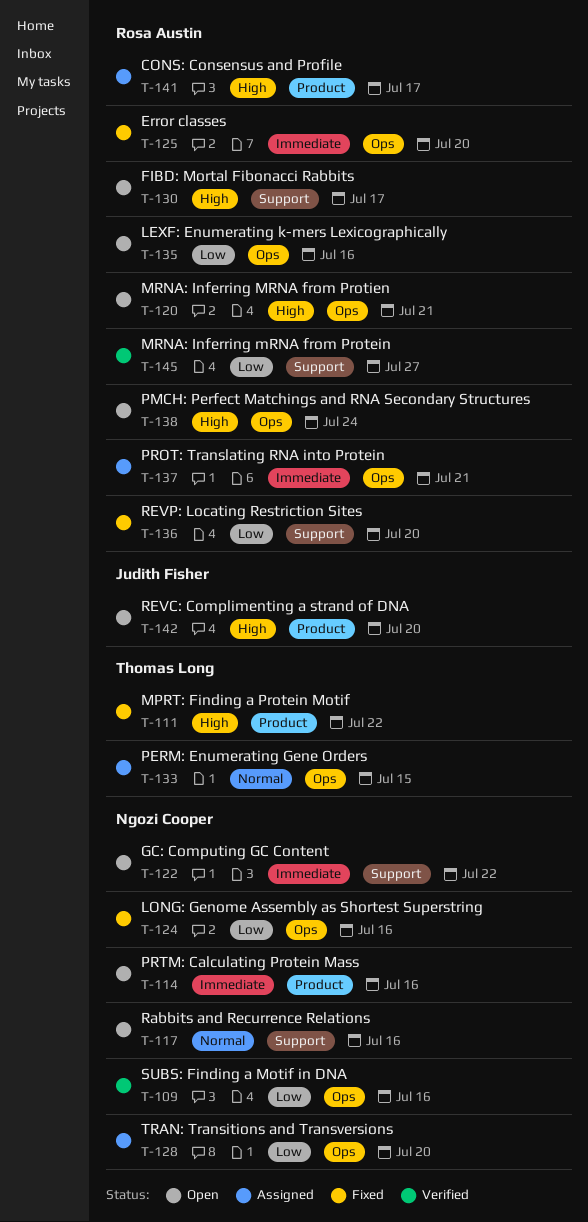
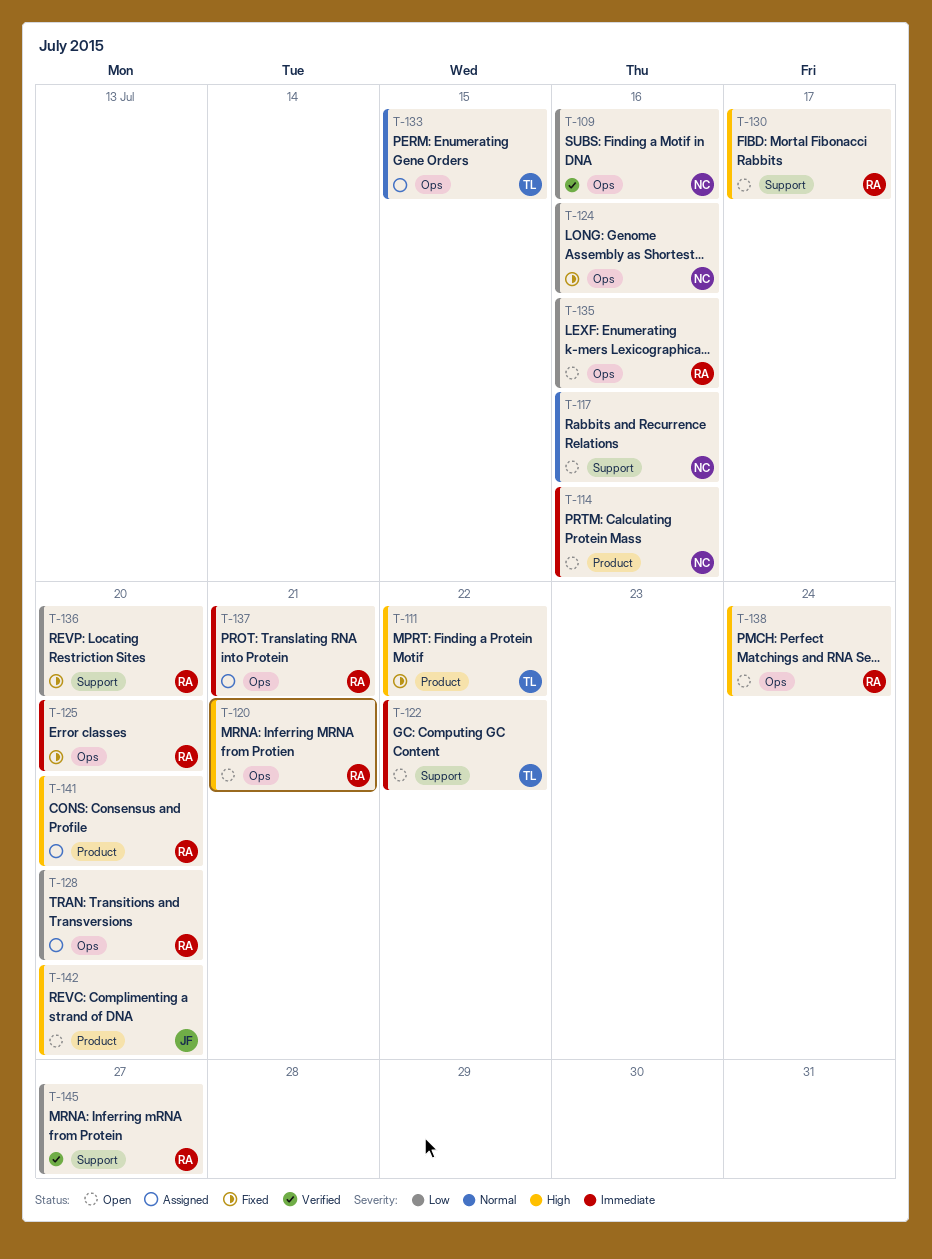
T-122, owner: Ngozi Cooper -> Thomas Long
T-128, owner: Ngozi Cooper -> Rosa Austin
T-141, due: Jul 17 -> Jul 20

